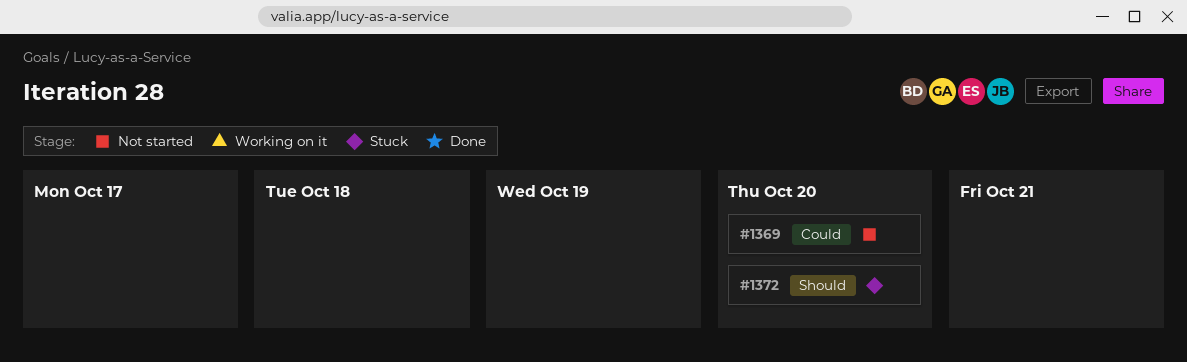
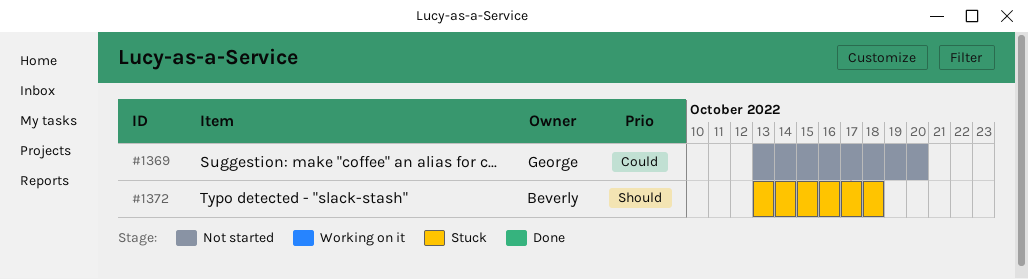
#1372, due: Oct 20 -> Oct 18

